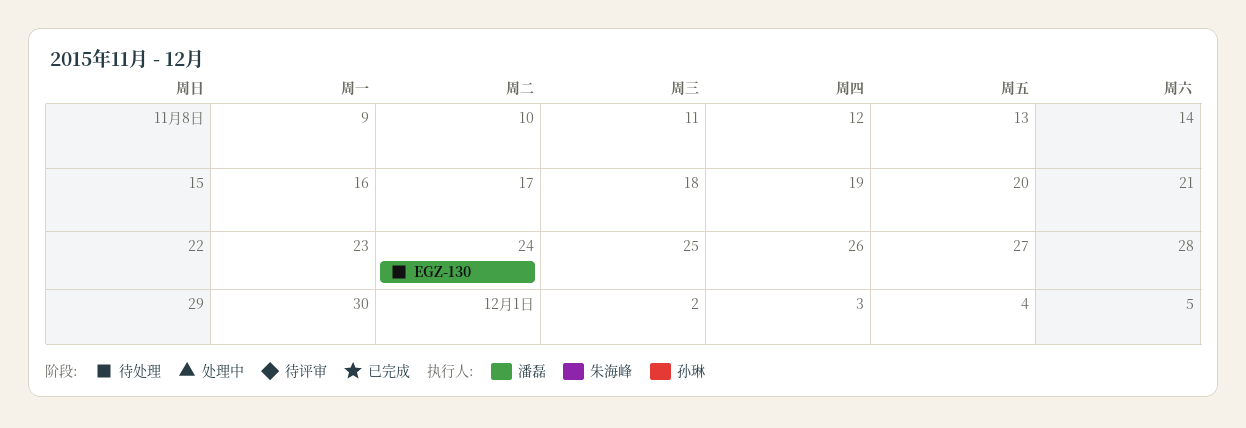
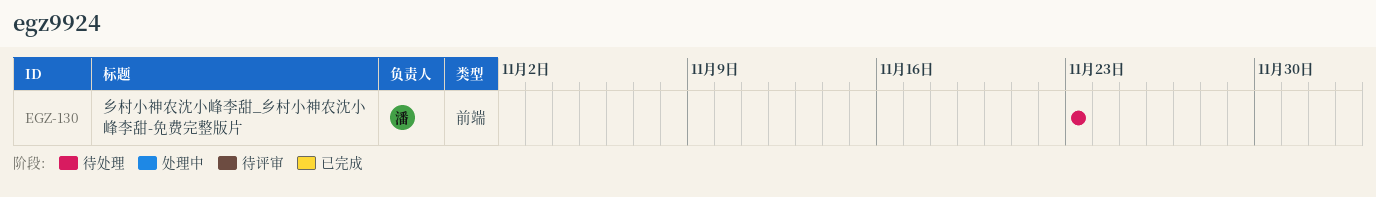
EGZ-130, start: Nov 24 -> Nov 23
EGZ-130, due: Nov 24 -> Nov 23

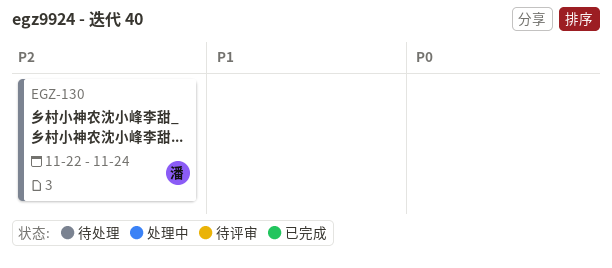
EGZ-130, start: Nov 23 -> Nov 22
EGZ-130, due: Nov 23 -> Nov 24

